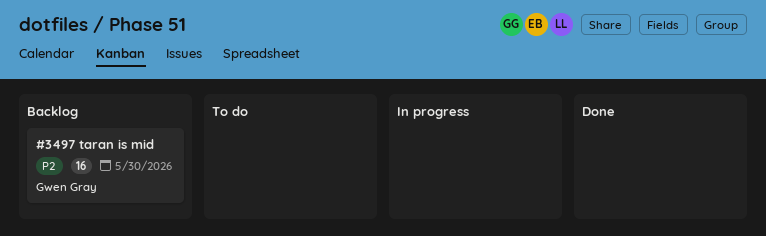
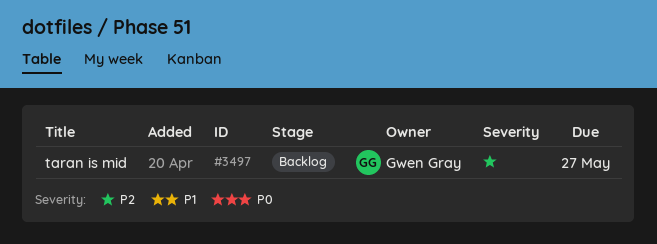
#3497, due: May 30 -> May 27

